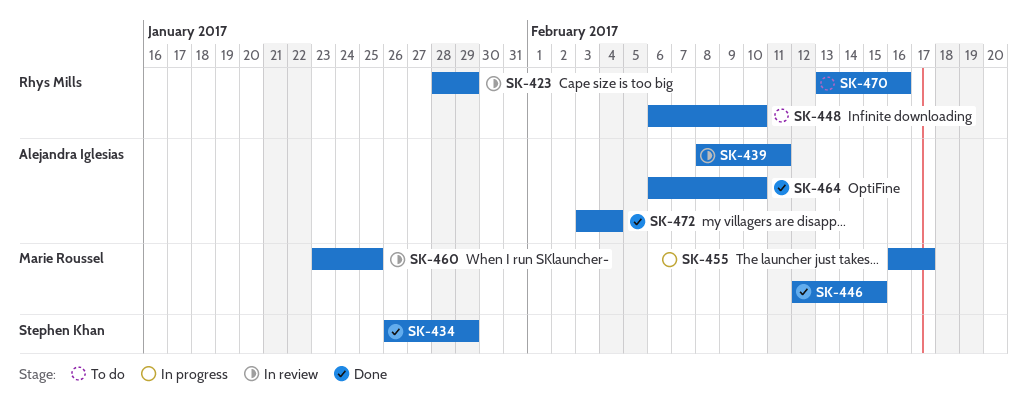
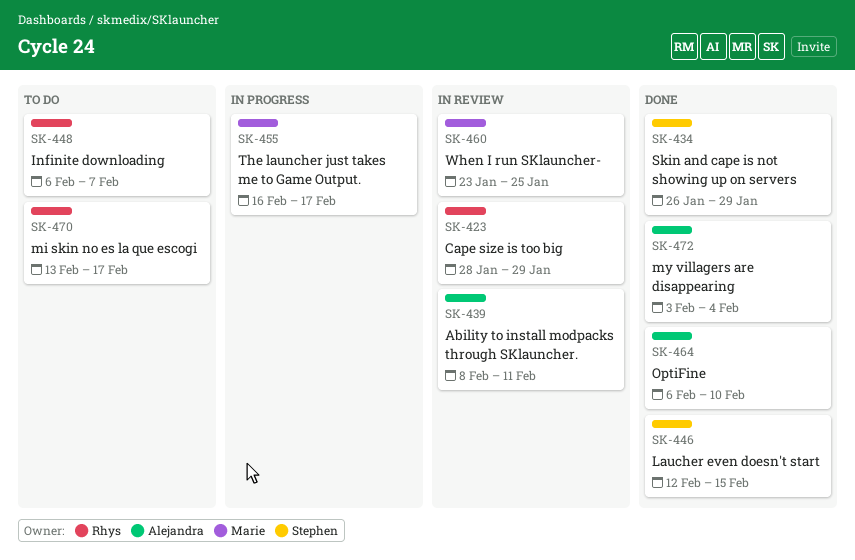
SK-446, owner: Marie Roussel -> Stephen Khan
SK-448, due: Feb 10 -> Feb 7
SK-470, due: Feb 16 -> Feb 17

